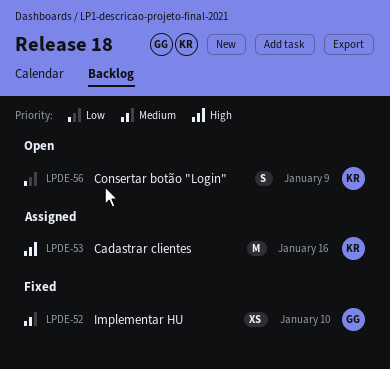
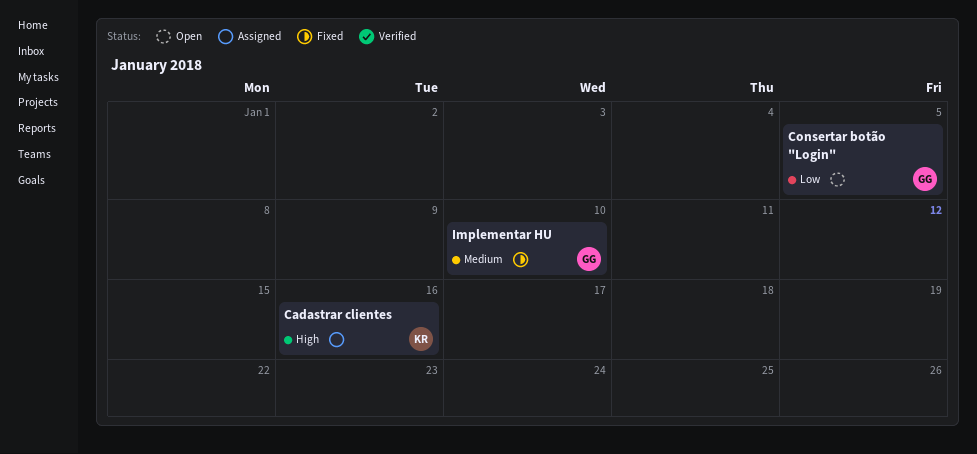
Consertar botão "Login", owner: KR -> GG
Consertar botão "Login", due: Jan 9 -> Jan 5

